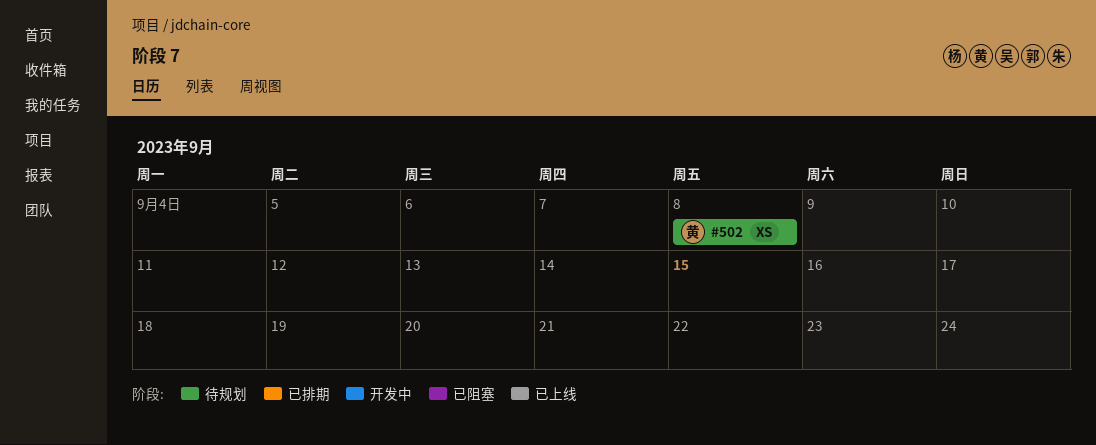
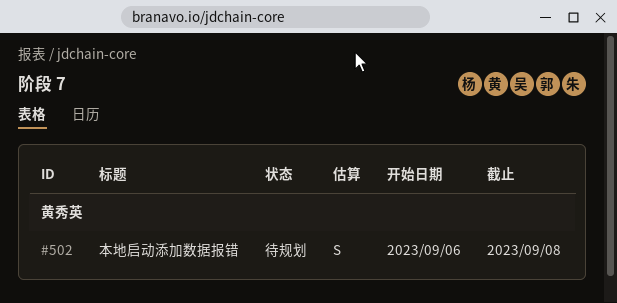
#502, estimate: XS -> S
#502, start: Sep 8 -> Sep 6

